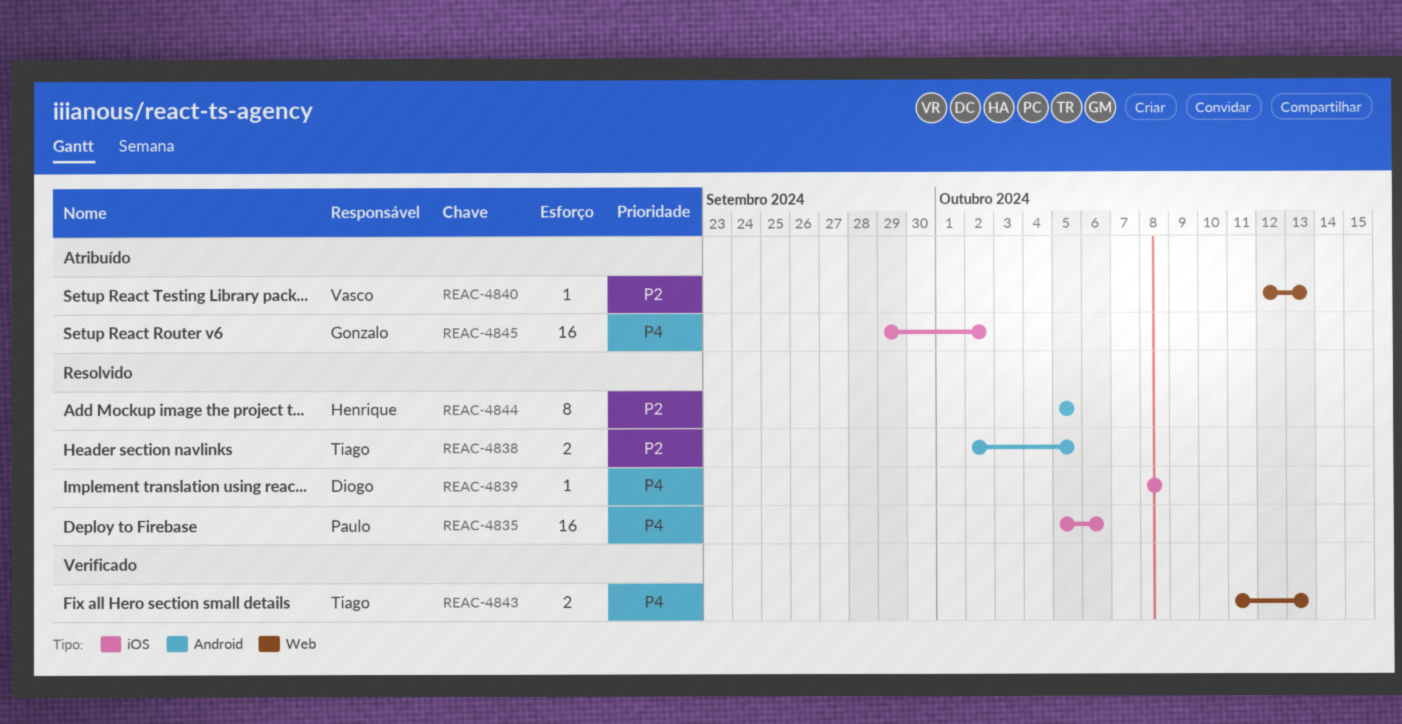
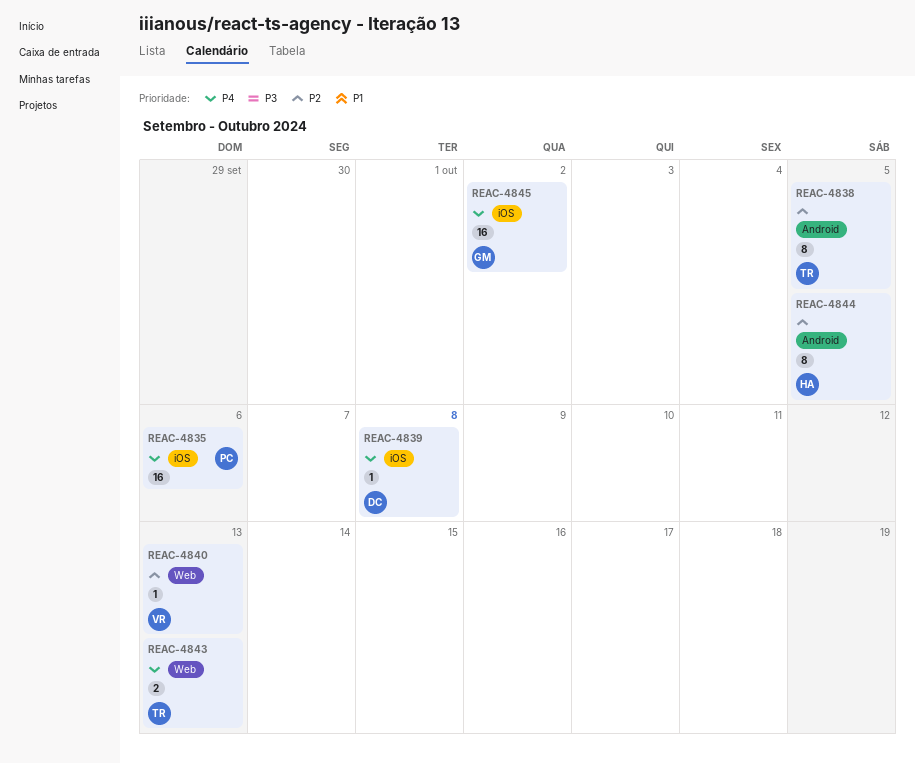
REAC-4838, estimate: 2 -> 8

